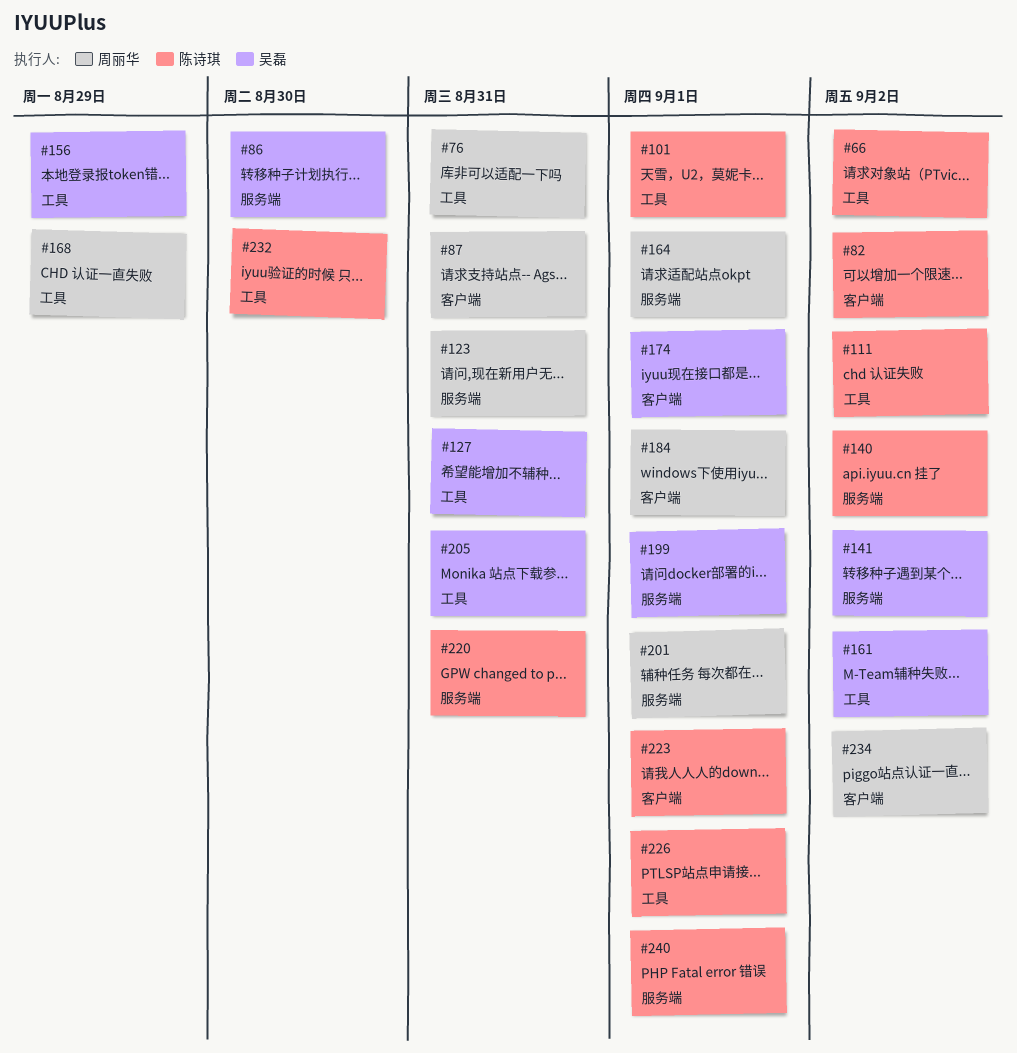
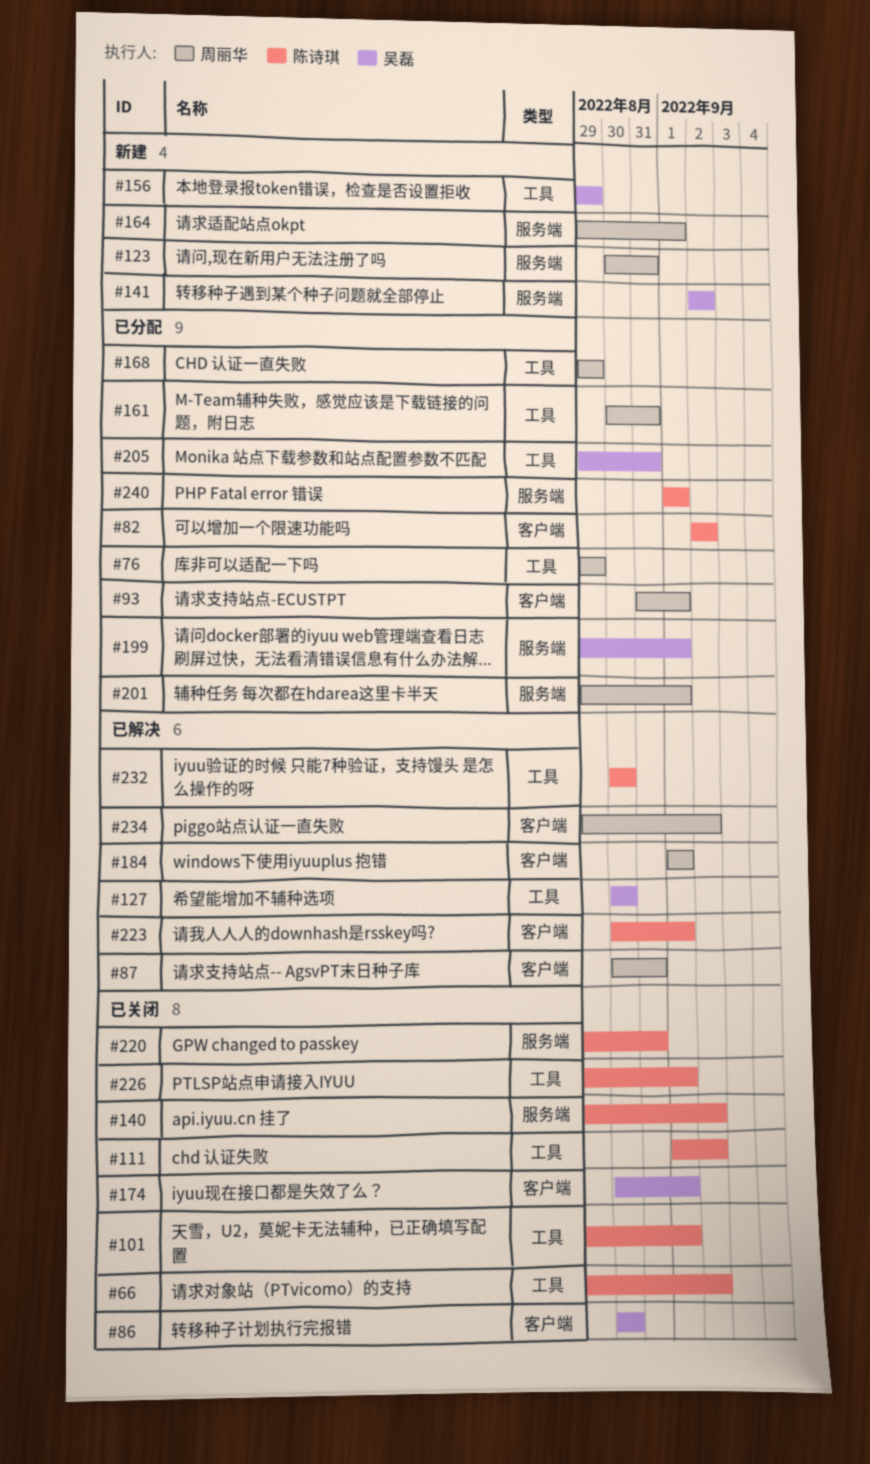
#76, due: Aug 31 -> Aug 29
#86, label: 服务端 -> 客户端
#93: none -> present
#127, due: Aug 31 -> Aug 30
#161, owner: 吴磊 -> 周丽华
#161, due: Sep 2 -> Aug 31

